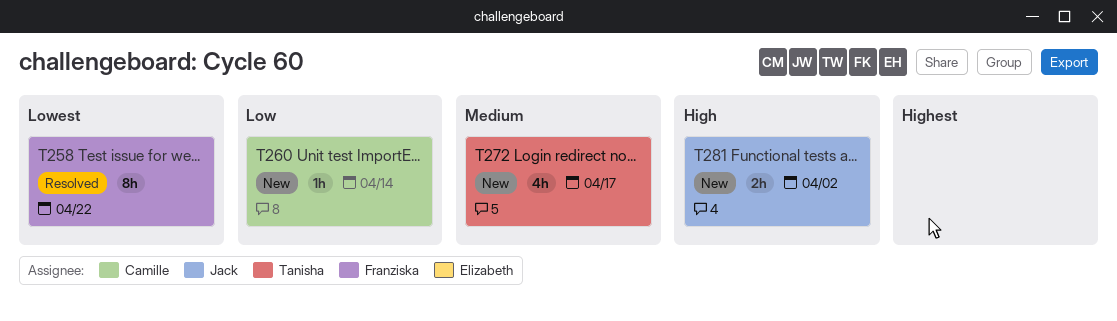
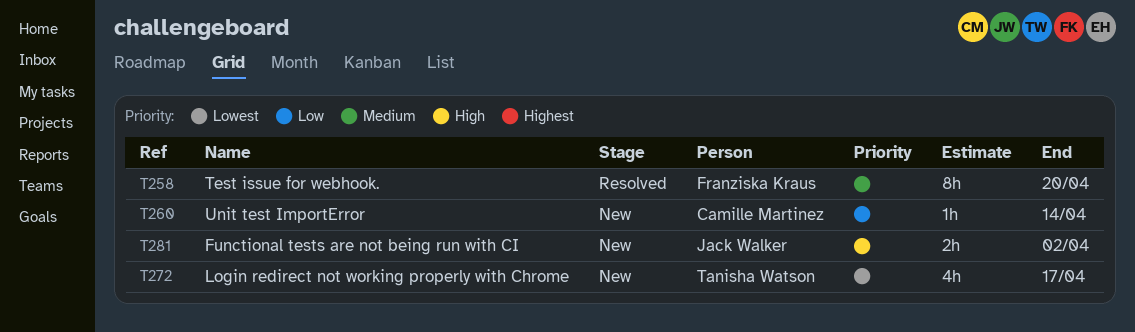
T258, priority: Lowest -> Medium
T258, due: Apr 22 -> Apr 20
T272, priority: Medium -> Lowest

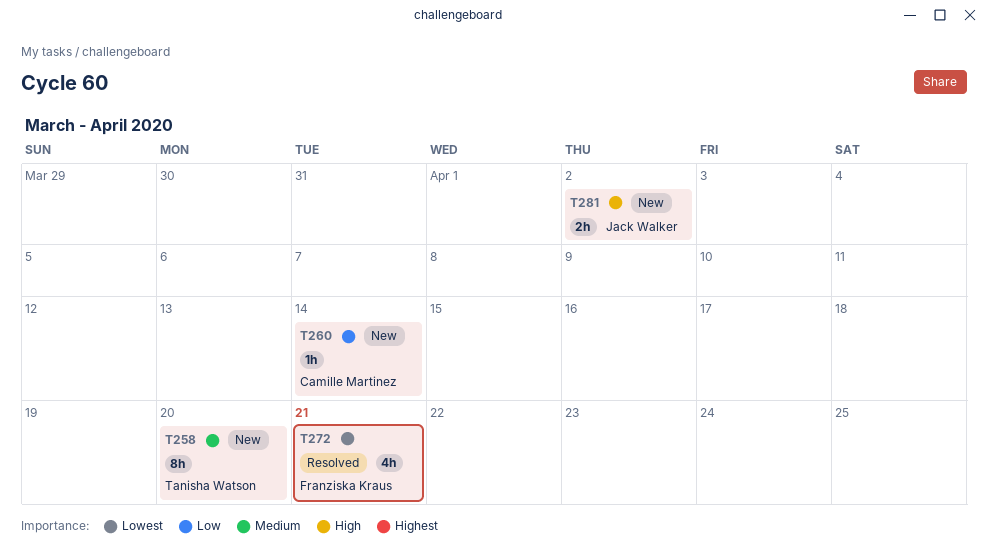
T258, status: Resolved -> New
T258, owner: Franziska Kraus -> Tanisha Watson
T272, status: New -> Resolved
T272, owner: Tanisha Watson -> Franziska Kraus
T272, due: Apr 17 -> Apr 21

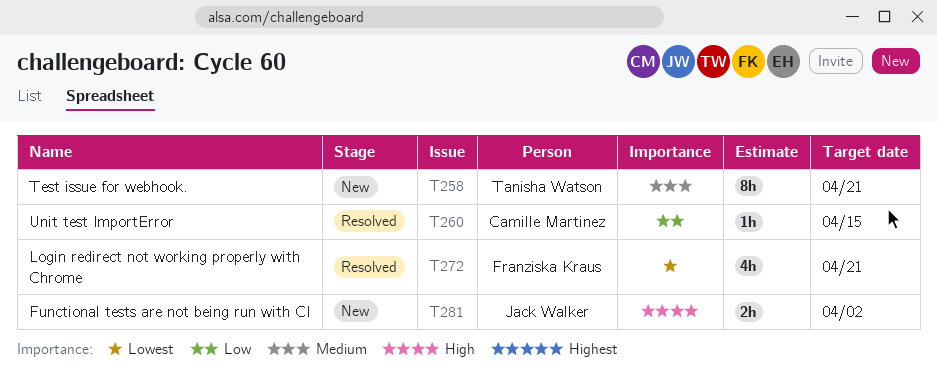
T258, due: Apr 20 -> Apr 21
T260, status: New -> Resolved
T260, due: Apr 14 -> Apr 15

